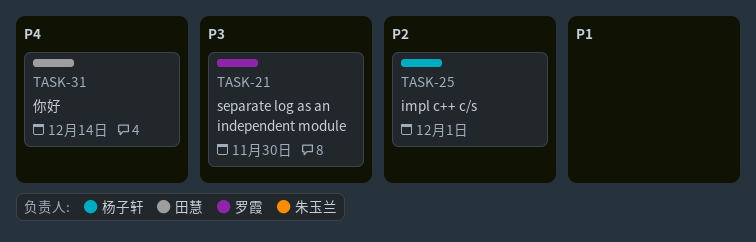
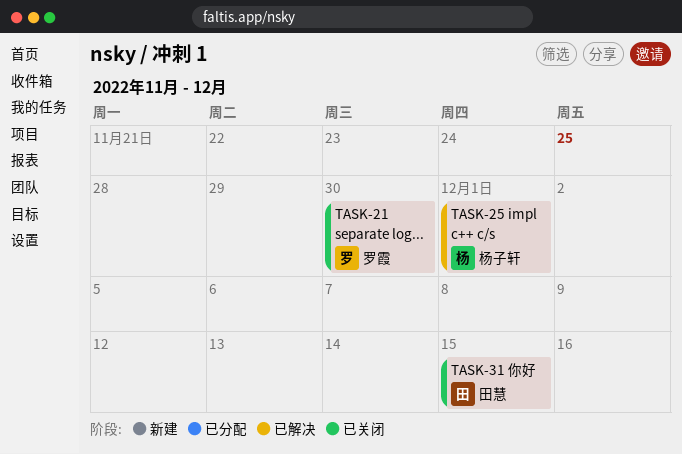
TASK-31, due: Dec 14 -> Dec 15

